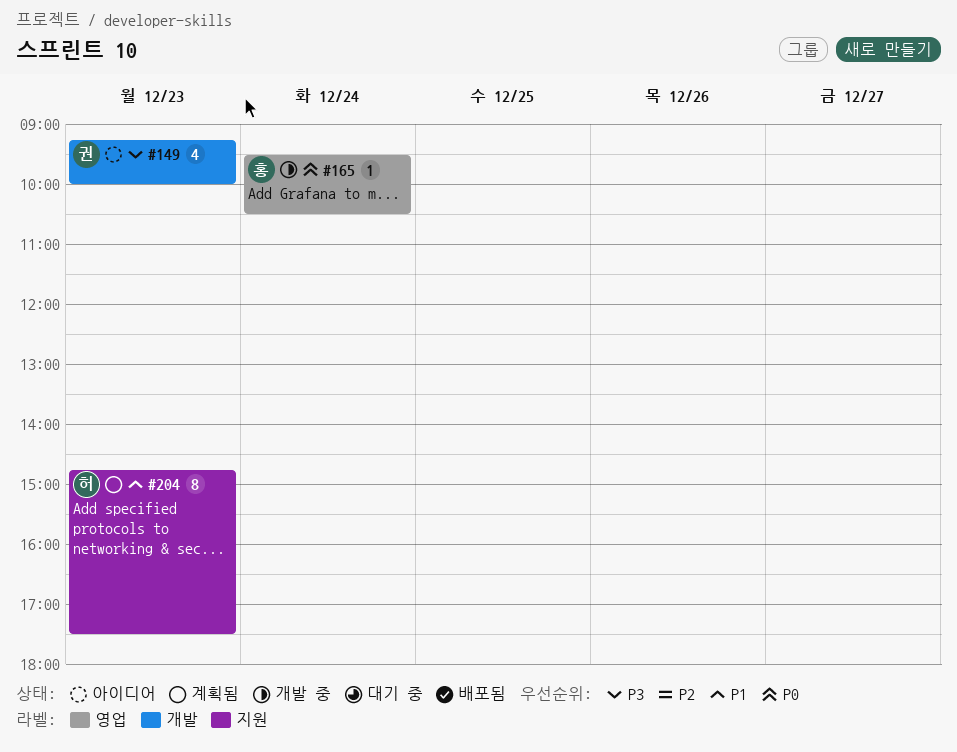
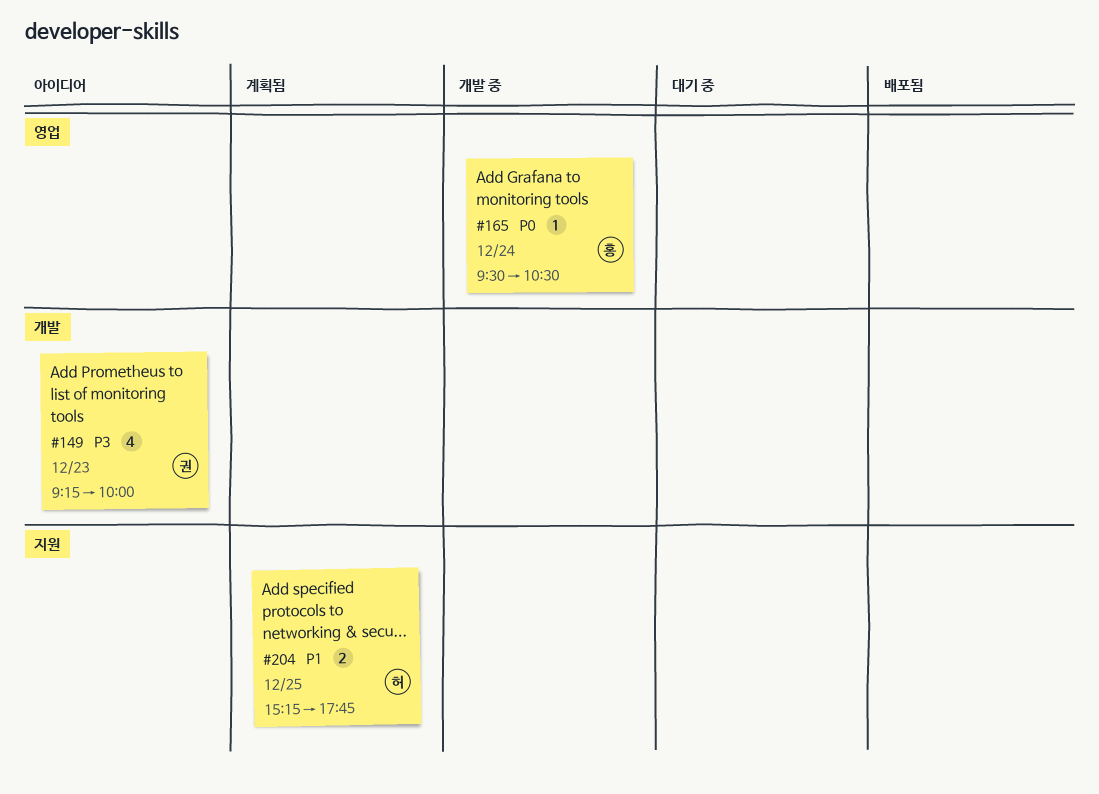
#204, estimate: 8 -> 2
#204, day: Dec 23 -> Dec 25
#204, begins: 14:45 -> 15:15
#204, ends: 17:30 -> 17:45

